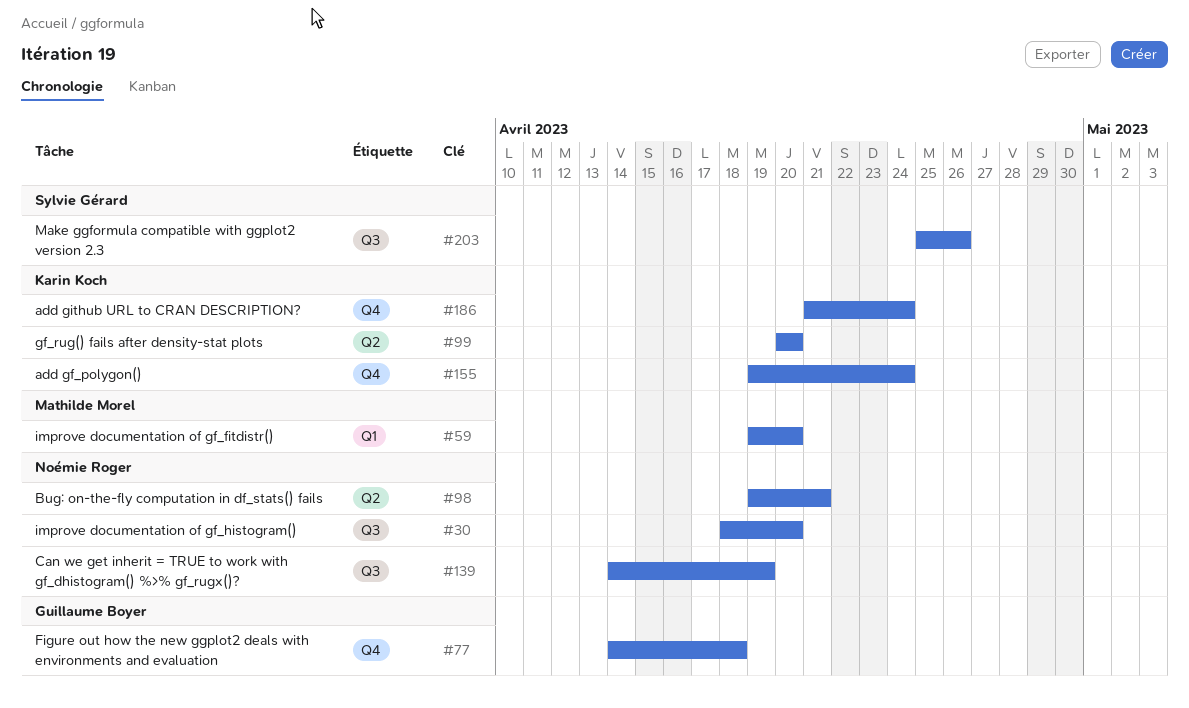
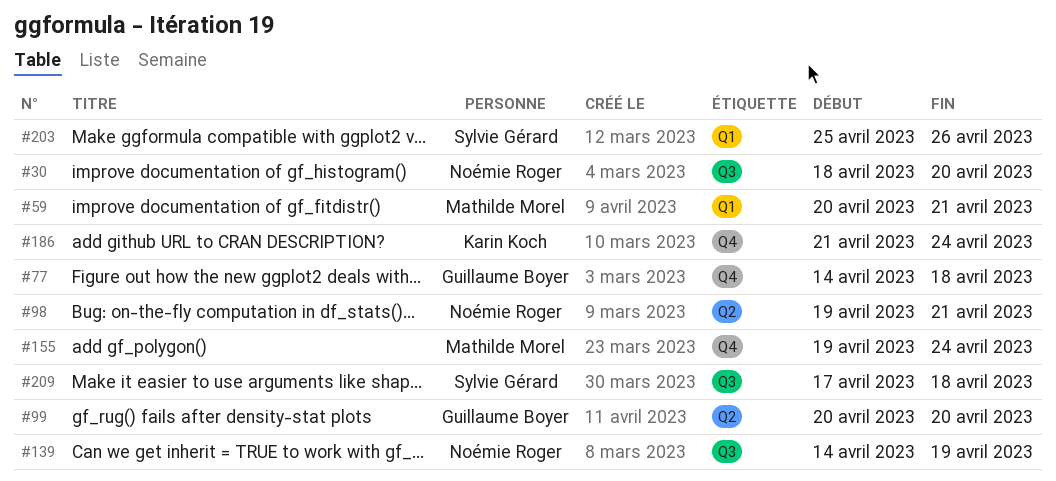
#59, start: Apr 19 -> Apr 20
#59, due: Apr 20 -> Apr 21
#99, owner: Karin Koch -> Guillaume Boyer
#155, owner: Karin Koch -> Mathilde Morel
#203, label: Q3 -> Q1
#209: none -> present

